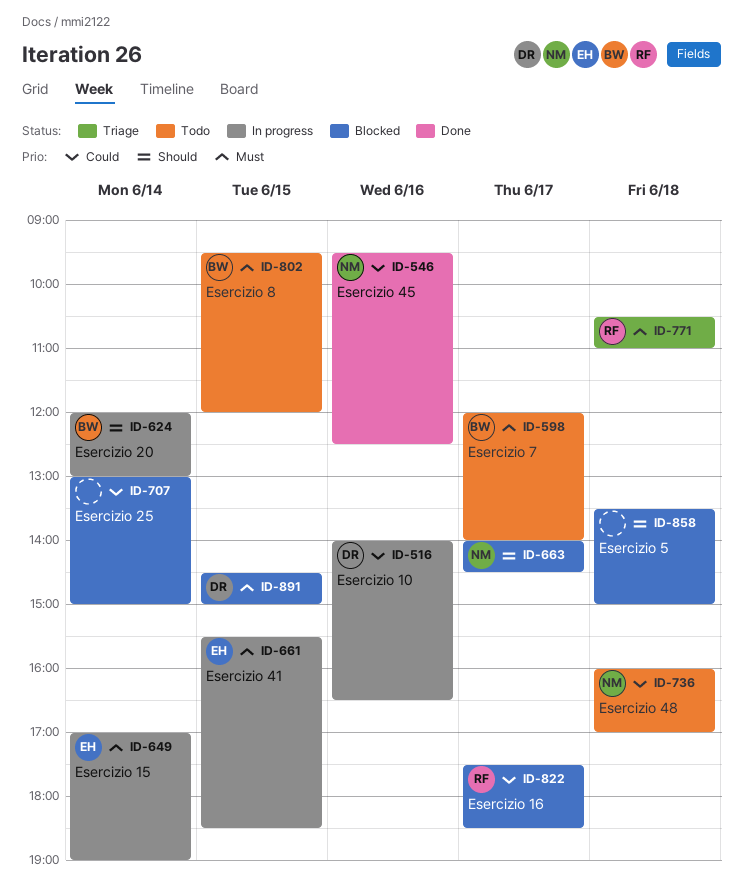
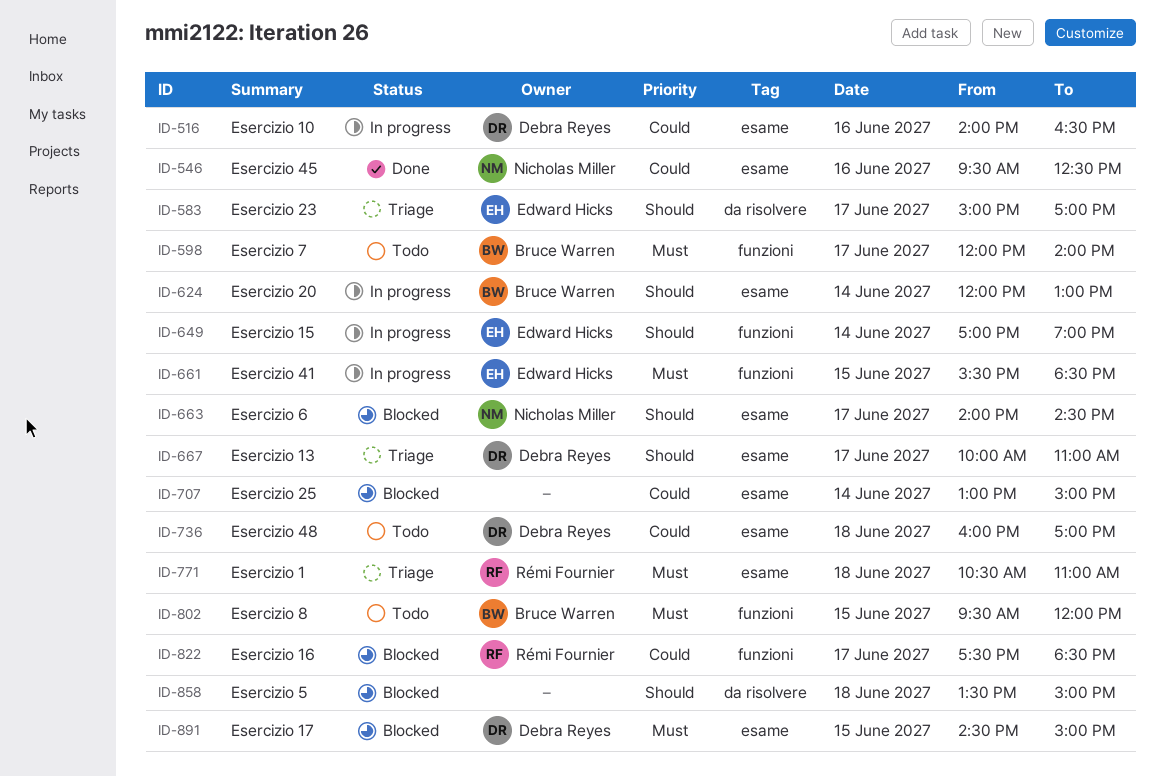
ID-583: none -> present
ID-649, priority: Must -> Should
ID-667: none -> present
ID-736, owner: Nicholas Miller -> Debra Reyes

